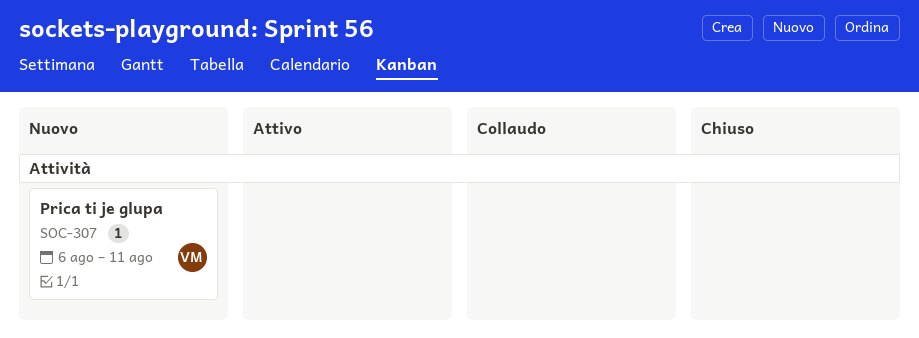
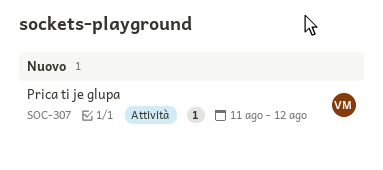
SOC-307, start: Aug 6 -> Aug 11
SOC-307, due: Aug 11 -> Aug 12

